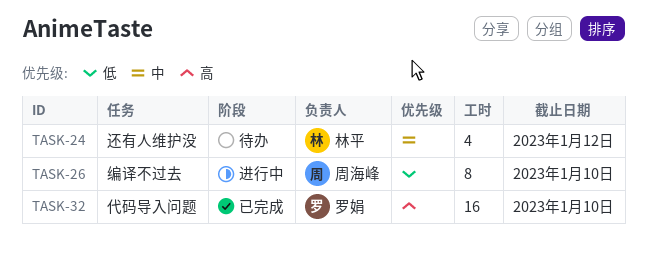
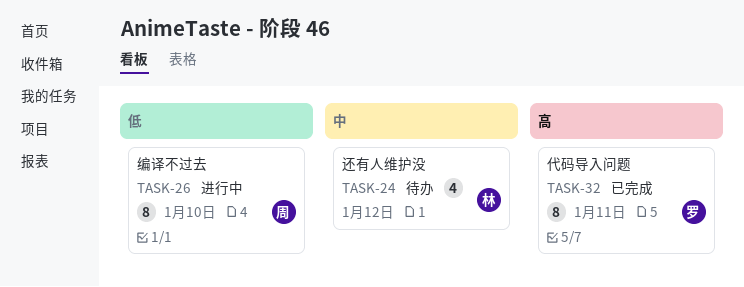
TASK-32, estimate: 16 -> 8
TASK-32, due: Jan 10 -> Jan 11

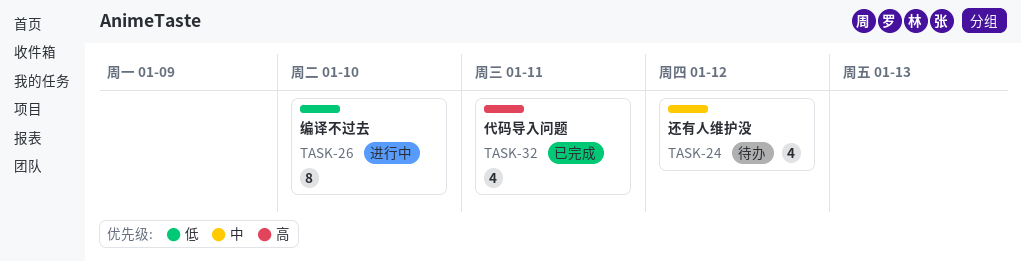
TASK-32, estimate: 8 -> 4

